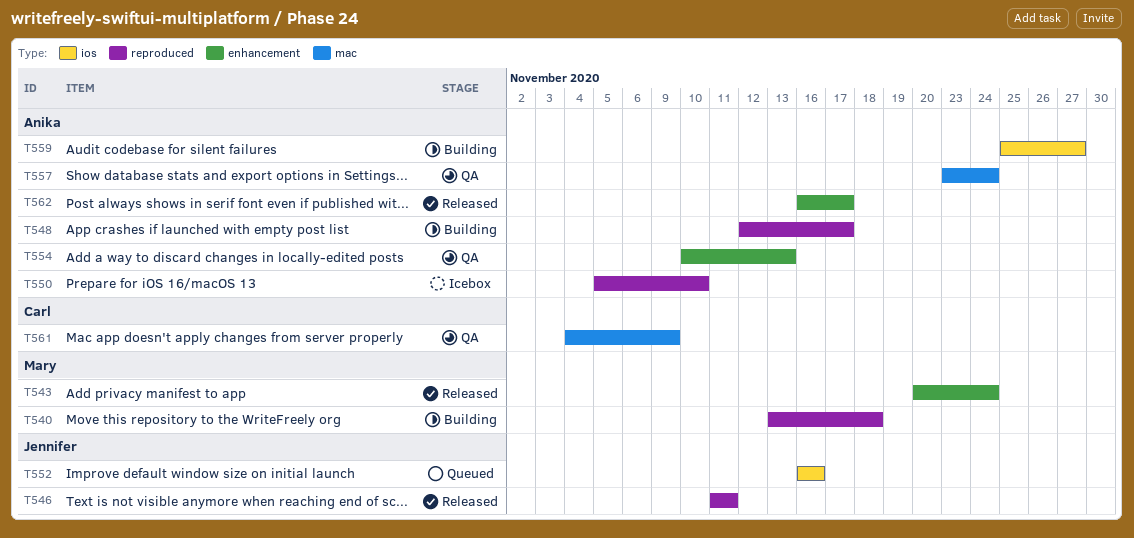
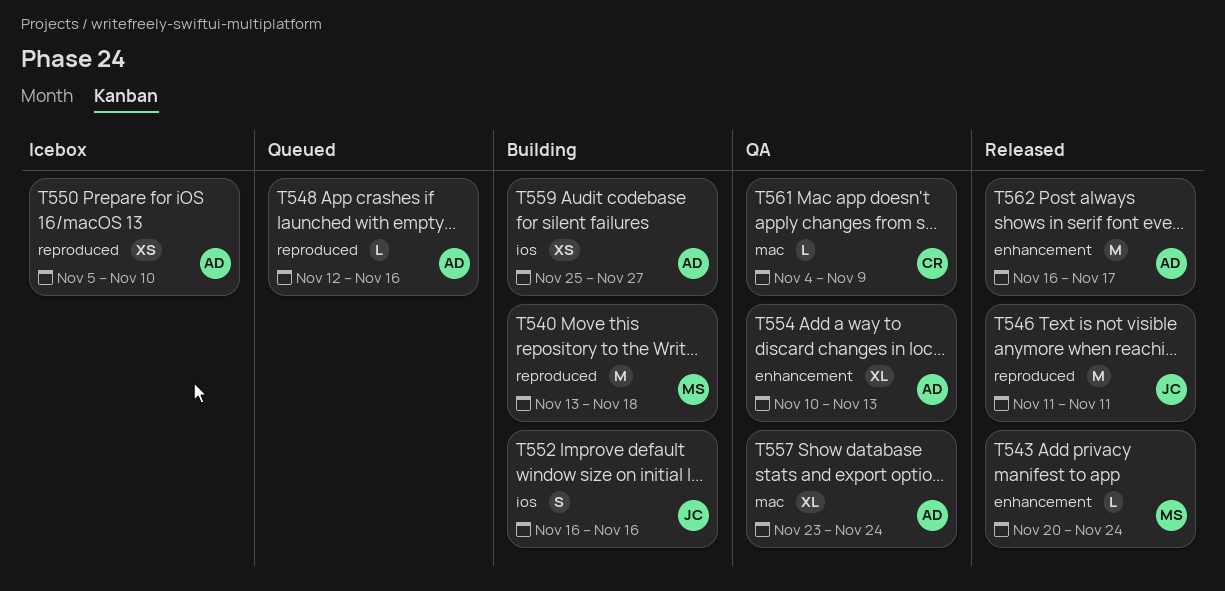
T548, status: Building -> Queued
T548, due: Nov 17 -> Nov 16
T552, status: Queued -> Building

